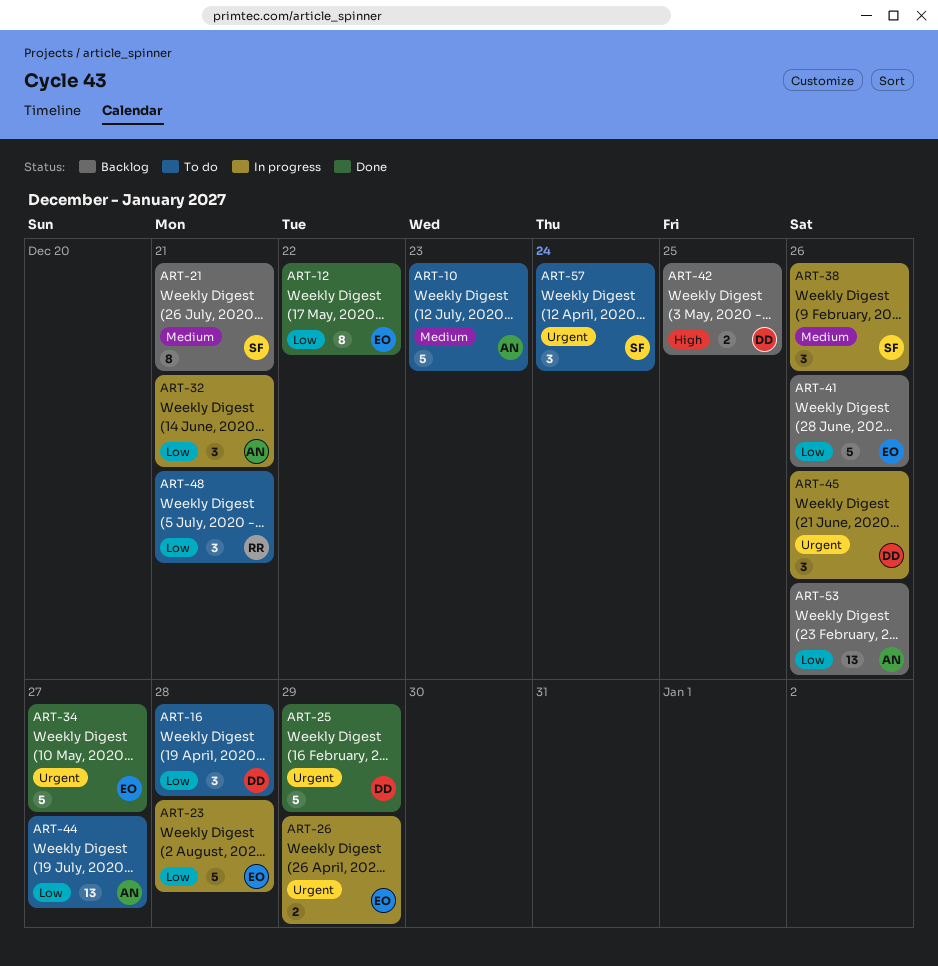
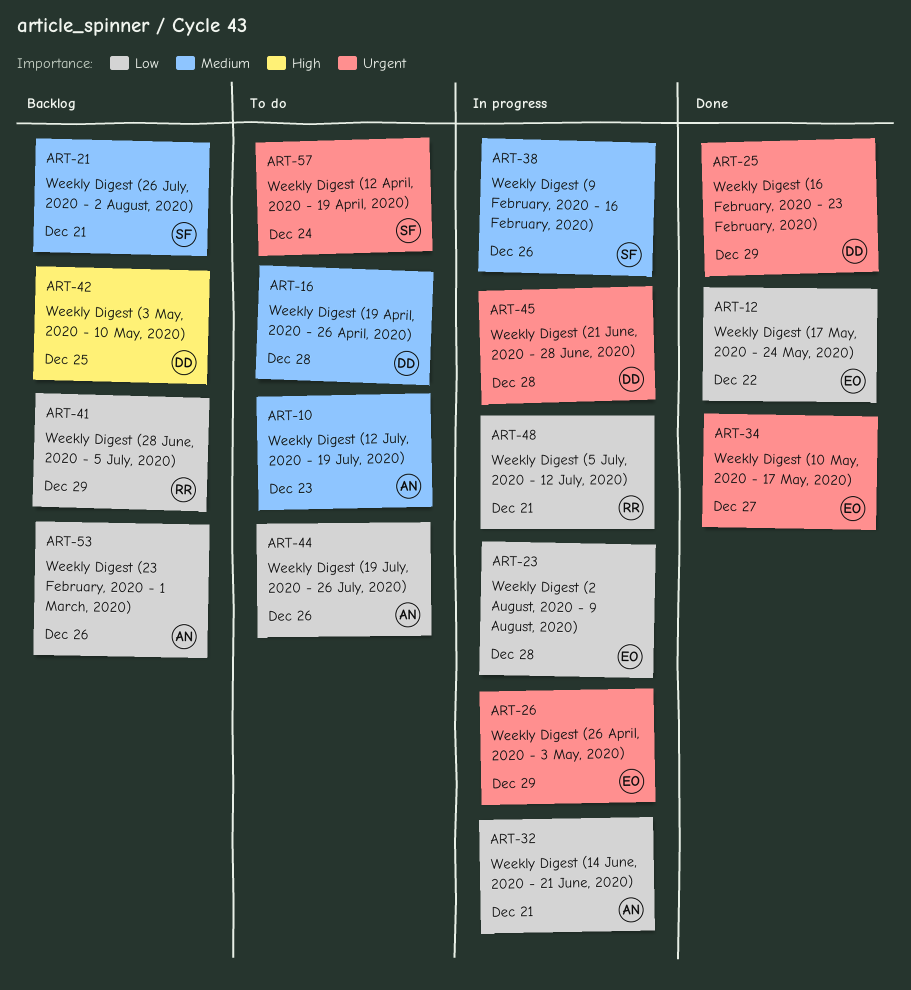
ART-16, priority: Low -> Medium
ART-41, owner: EO -> RR
ART-41, due: Dec 26 -> Dec 29
ART-44, due: Dec 27 -> Dec 26
ART-45, due: Dec 26 -> Dec 28
ART-48, status: To do -> In progress

